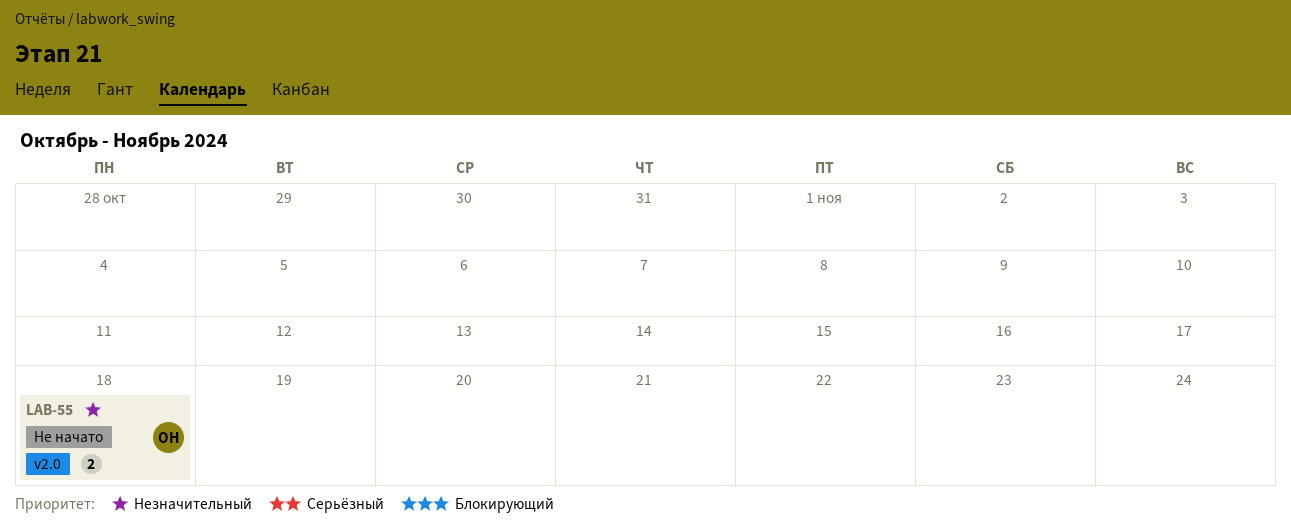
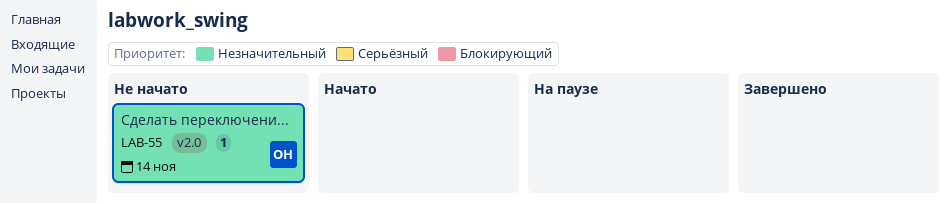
LAB-55, estimate: 2 -> 1
LAB-55, due: Nov 18 -> Nov 14

